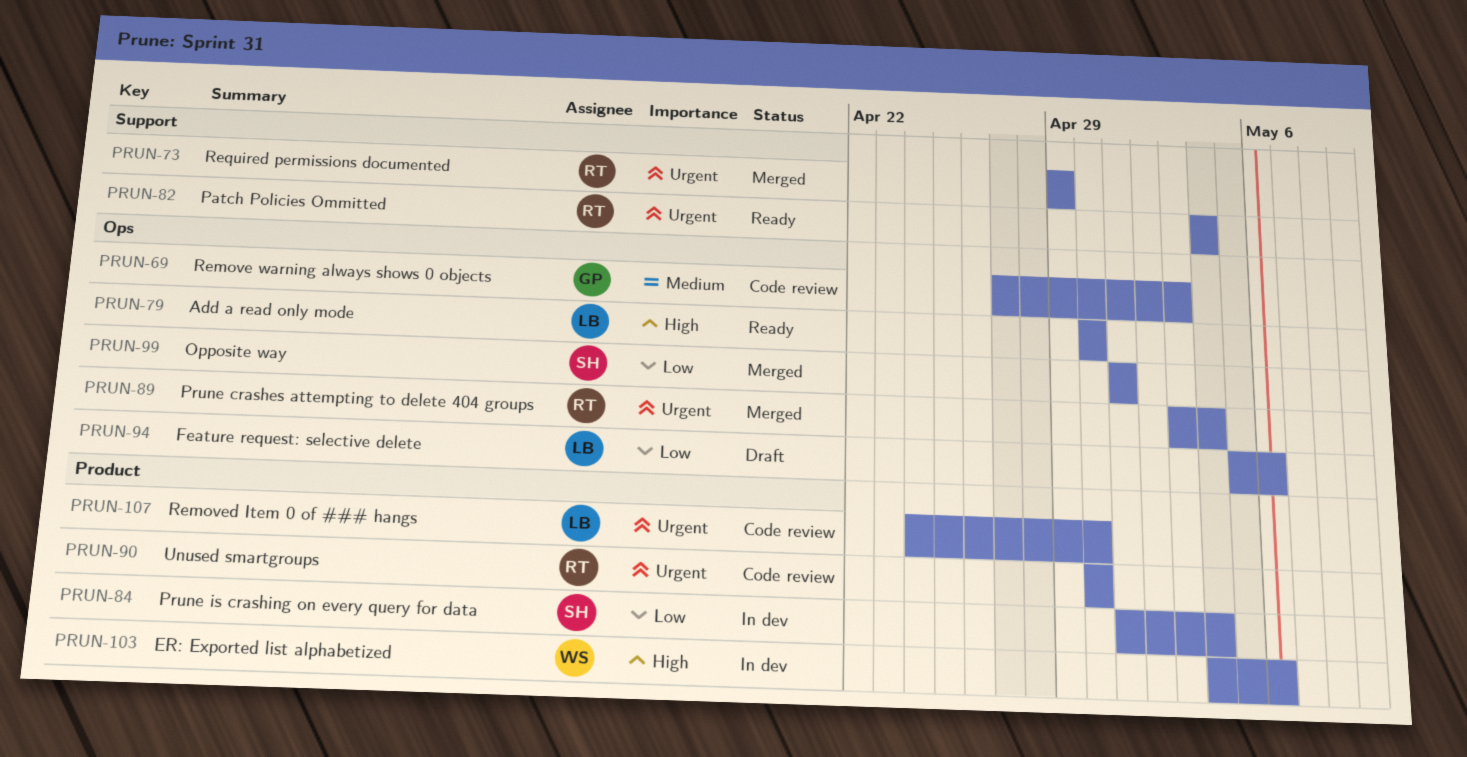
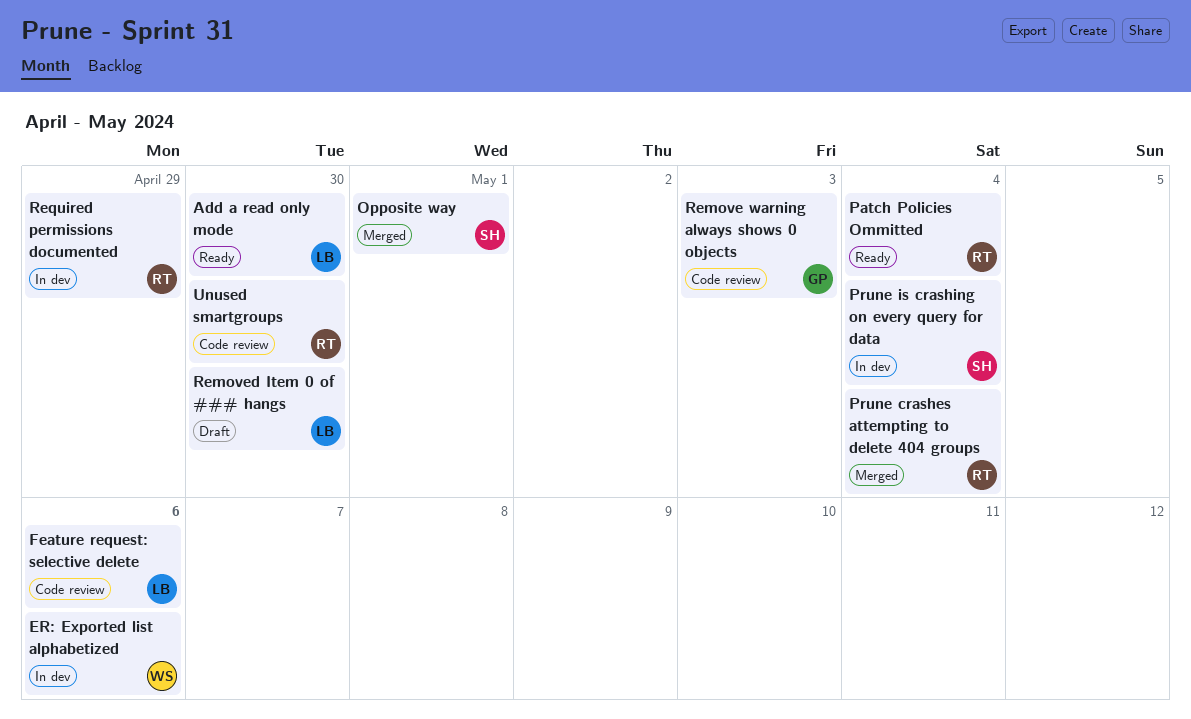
Feature request: selective delete, status: Draft -> Code review
Removed Item 0 of ### hangs, status: Code review -> Draft
Required permissions documented, status: Merged -> In dev

